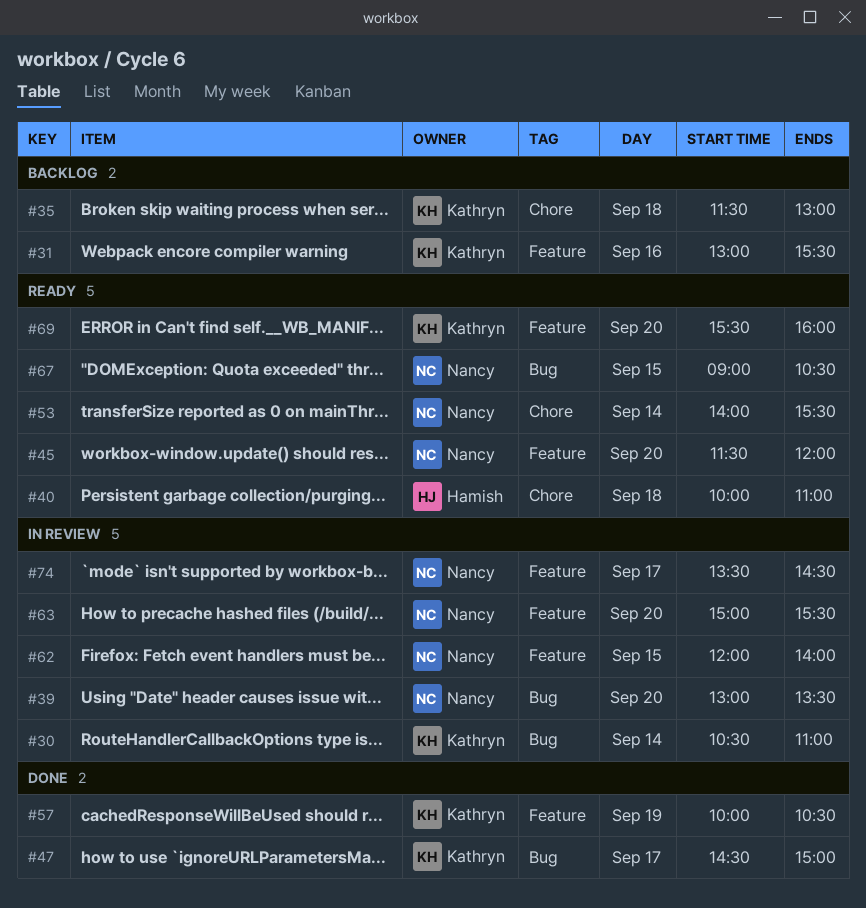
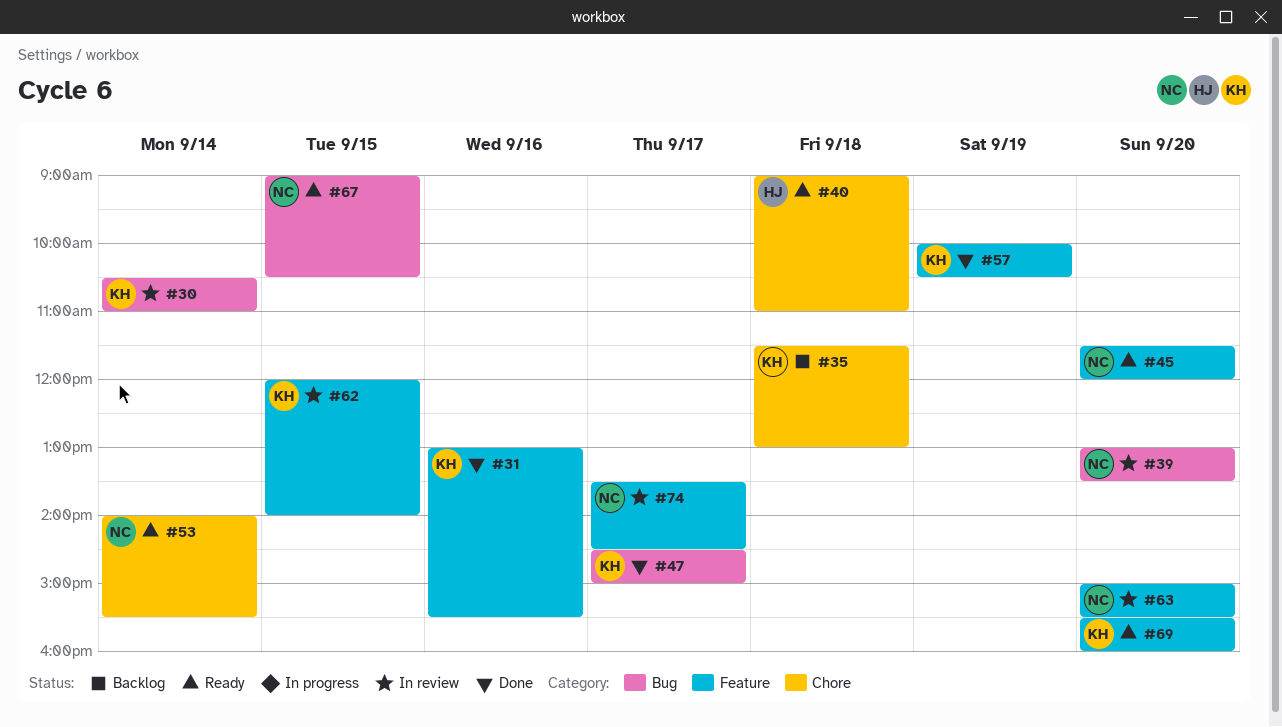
#31, status: Backlog -> Done
#40, begins: 10:00 -> 09:00
#62, owner: Nancy -> Kathryn

